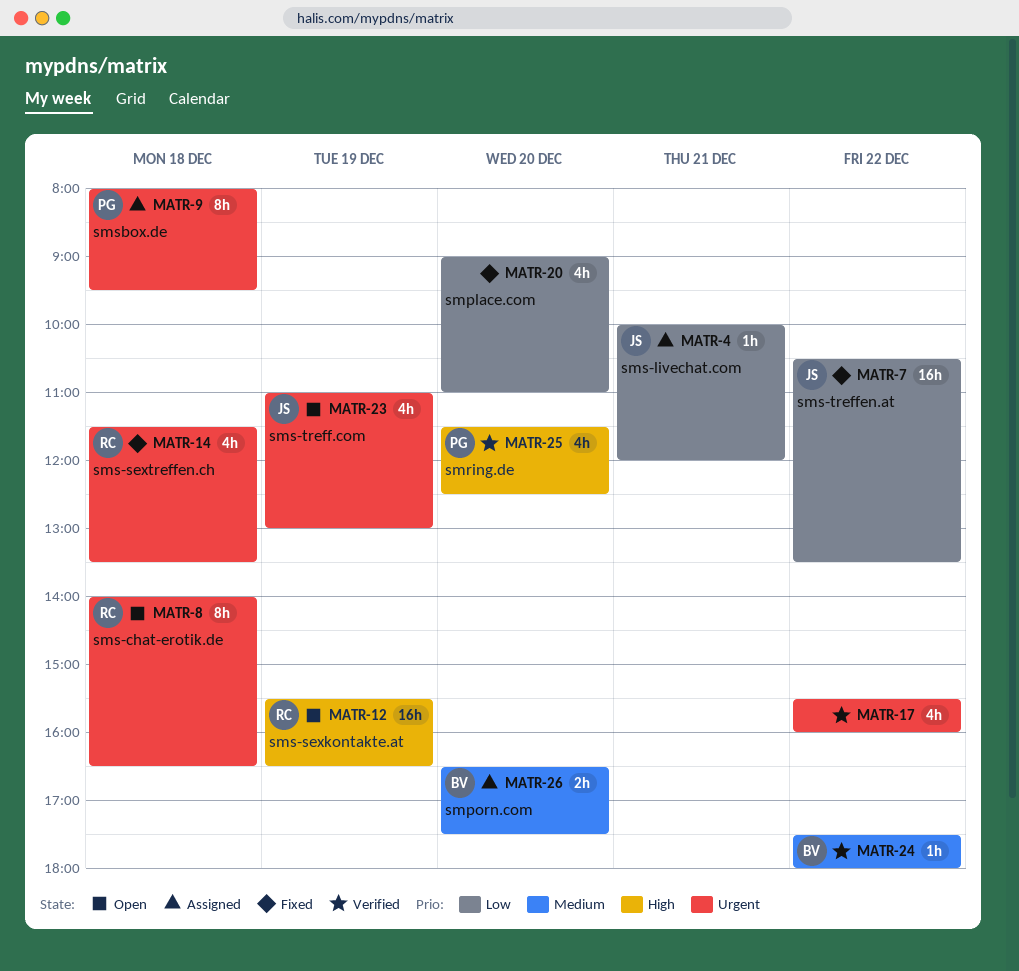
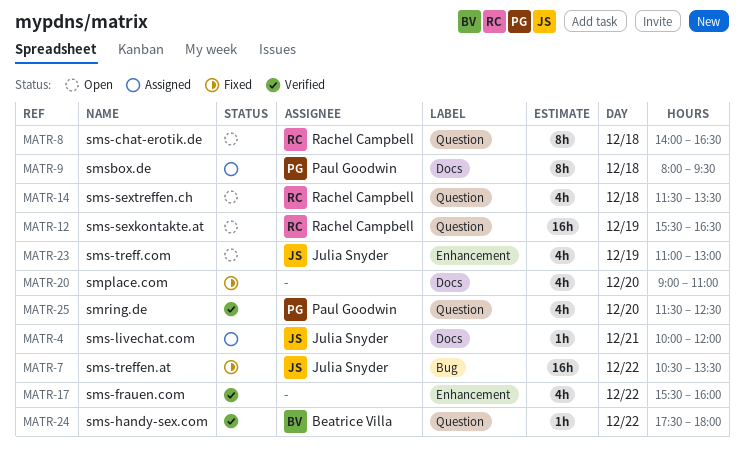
MATR-14, status: Fixed -> Open
MATR-26: present -> none

